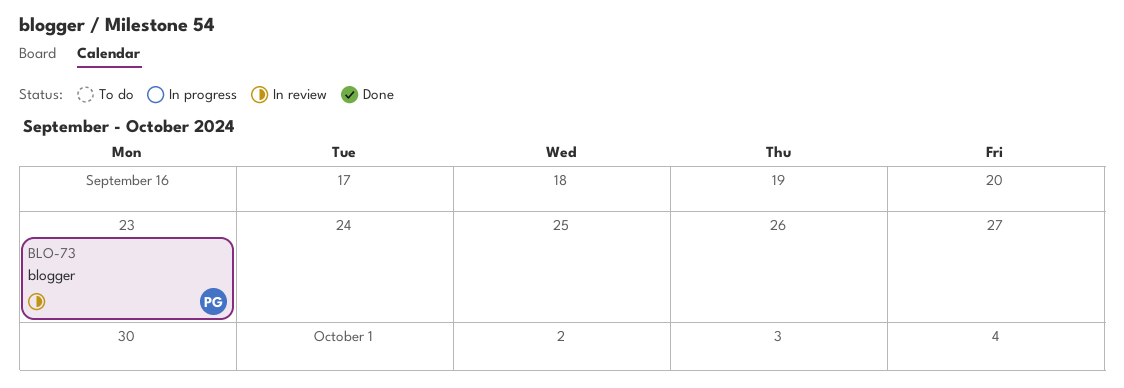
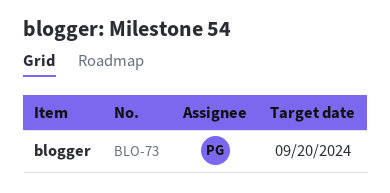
BLO-73, due: Sep 23 -> Sep 20

